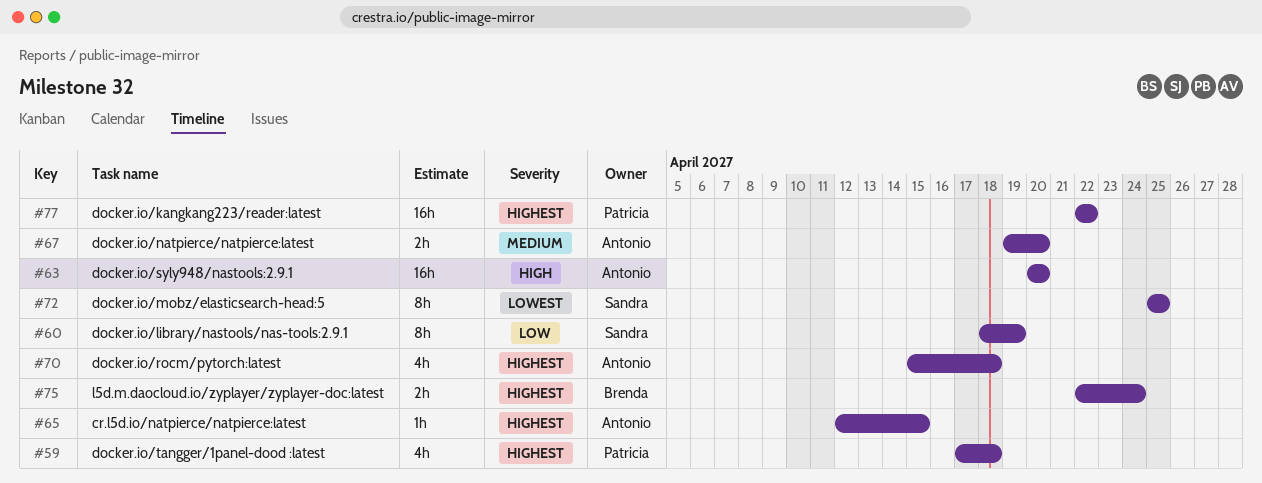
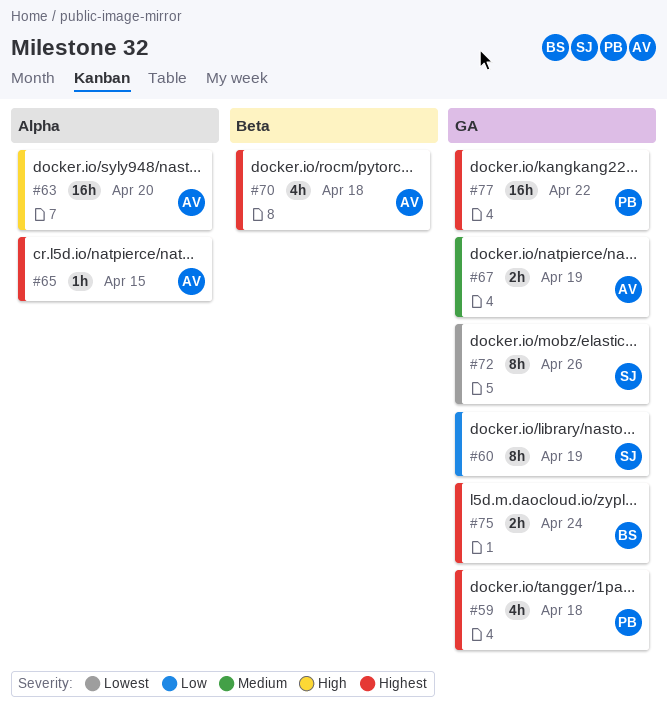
#67, due: Apr 20 -> Apr 19
#72, due: Apr 25 -> Apr 26

